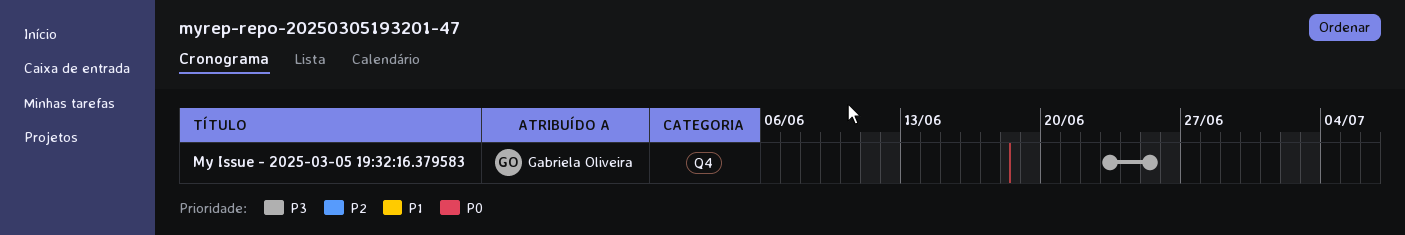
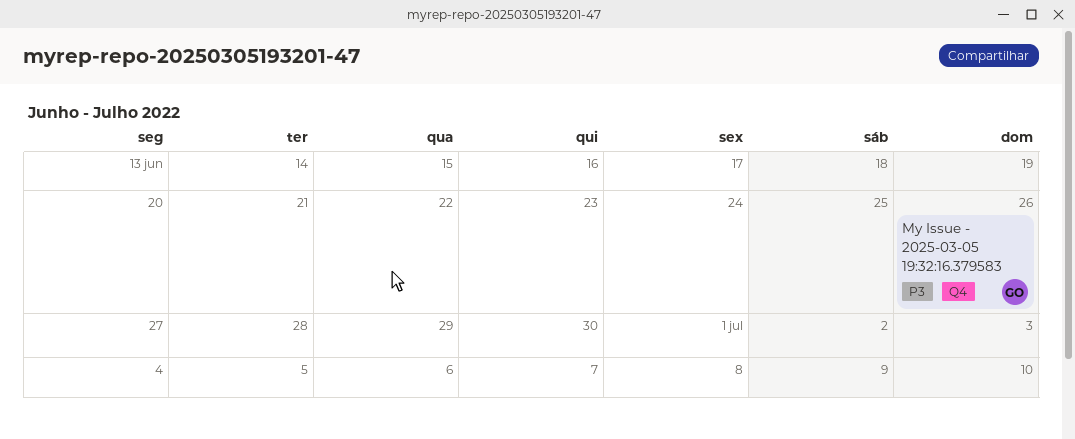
My Issue - 2025-03-05 19:32:16.379583, due: Jun 25 -> Jun 26

